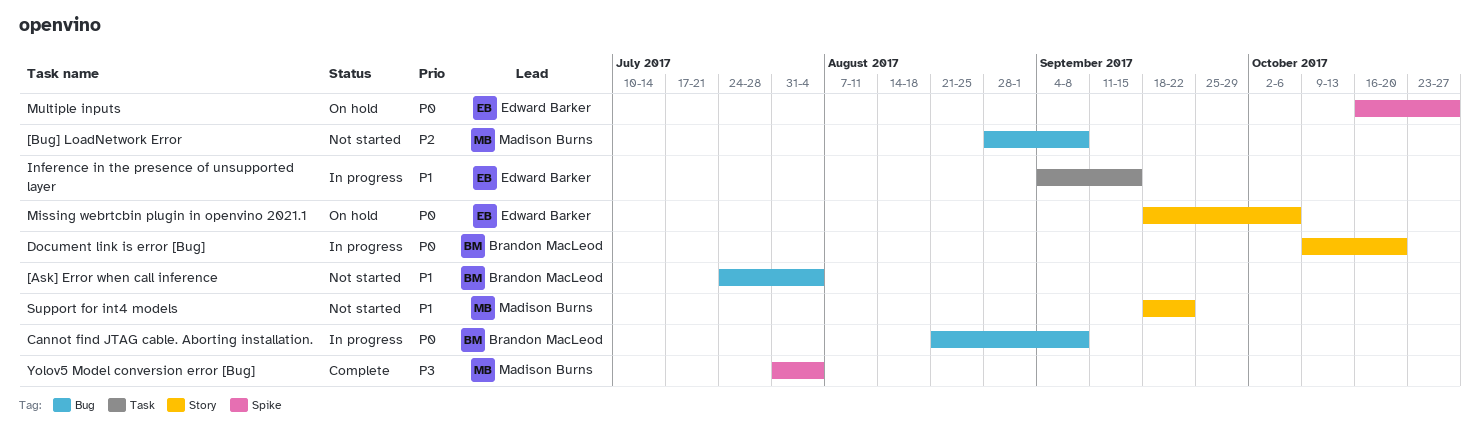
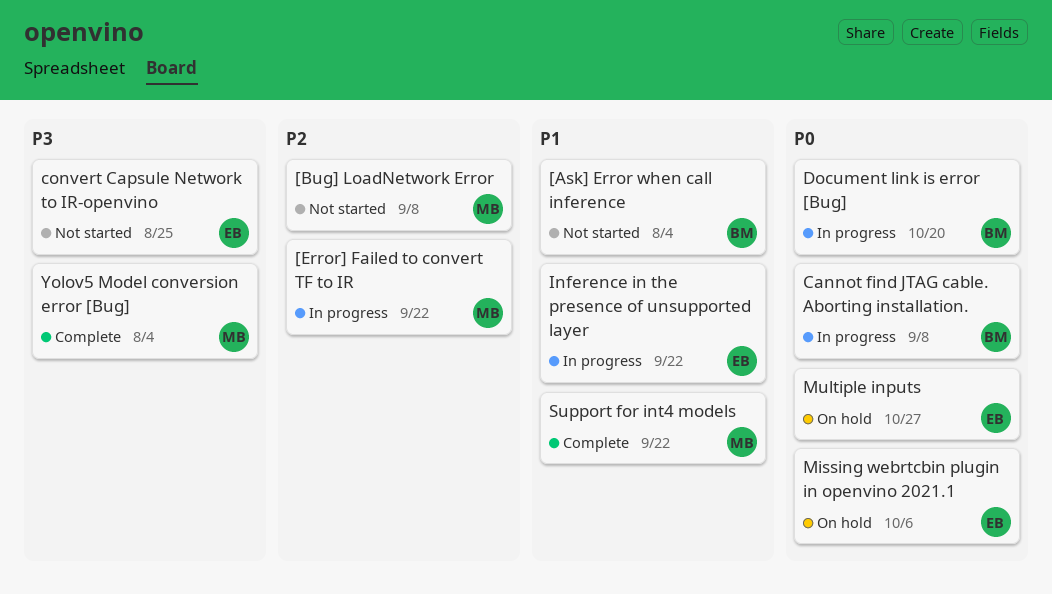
[Error] Failed to convert TF to IR: none -> present
convert Capsule Network to IR-openvino: none -> present
Inference in the presence of unsupported layer, due: Sep 15 -> Sep 22
Support for int4 models, status: Not started -> Complete

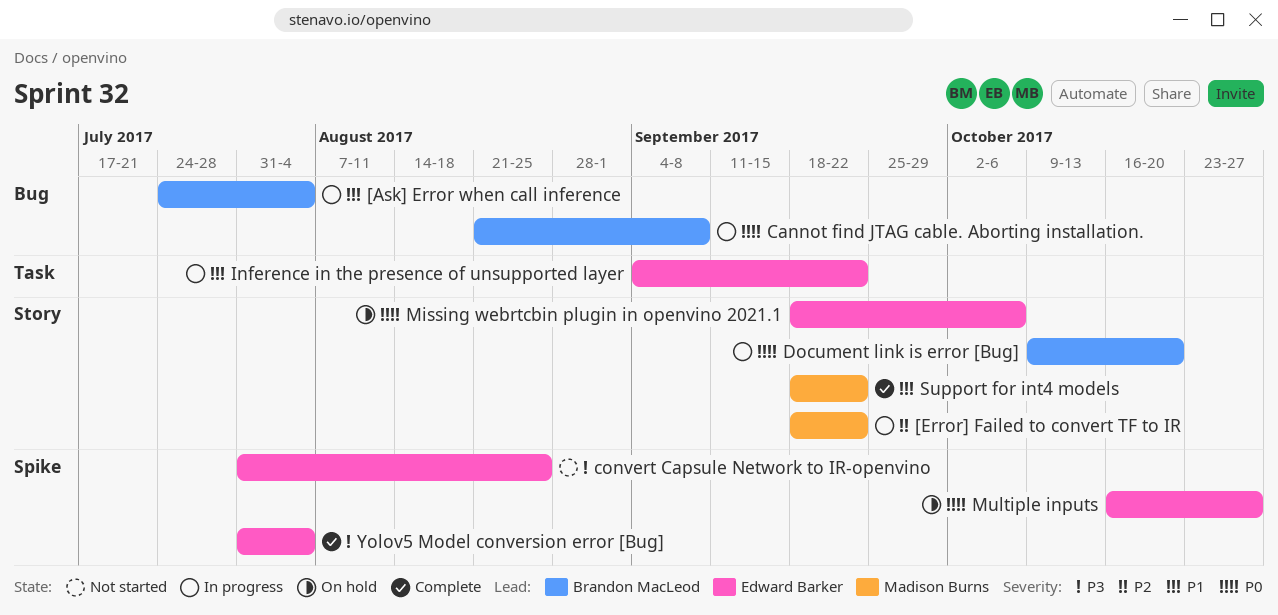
[Ask] Error when call inference, status: Not started -> In progress
[Bug] LoadNetwork Error: present -> none
Yolov5 Model conversion error [Bug], owner: Madison Burns -> Edward Barker

